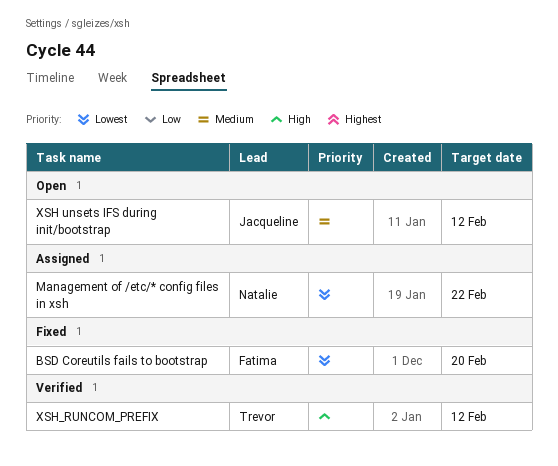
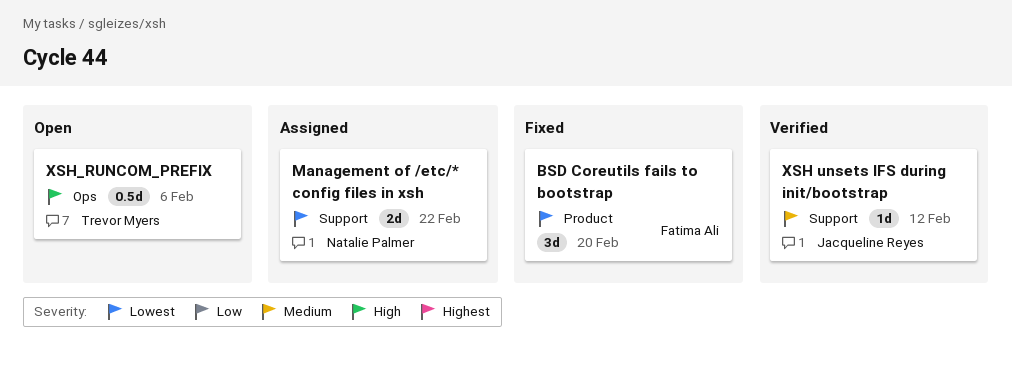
XSH unsets IFS during init/bootstrap, status: Open -> Verified
XSH_RUNCOM_PREFIX, status: Verified -> Open
XSH_RUNCOM_PREFIX, due: Feb 12 -> Feb 6

